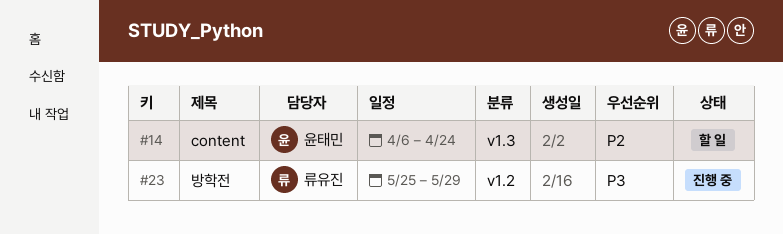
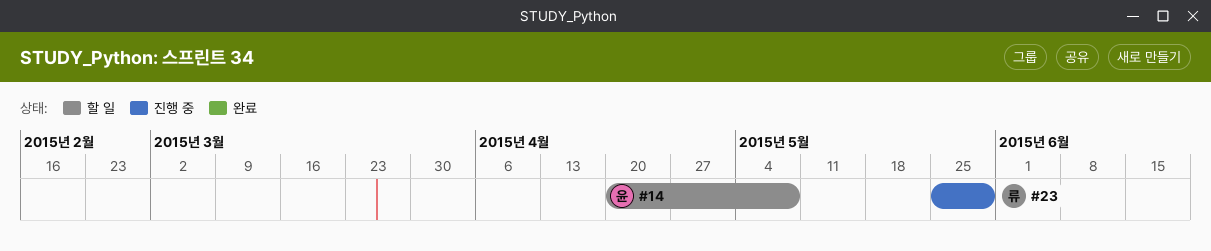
#14, start: Apr 6 -> Apr 20
#14, due: Apr 24 -> May 8

